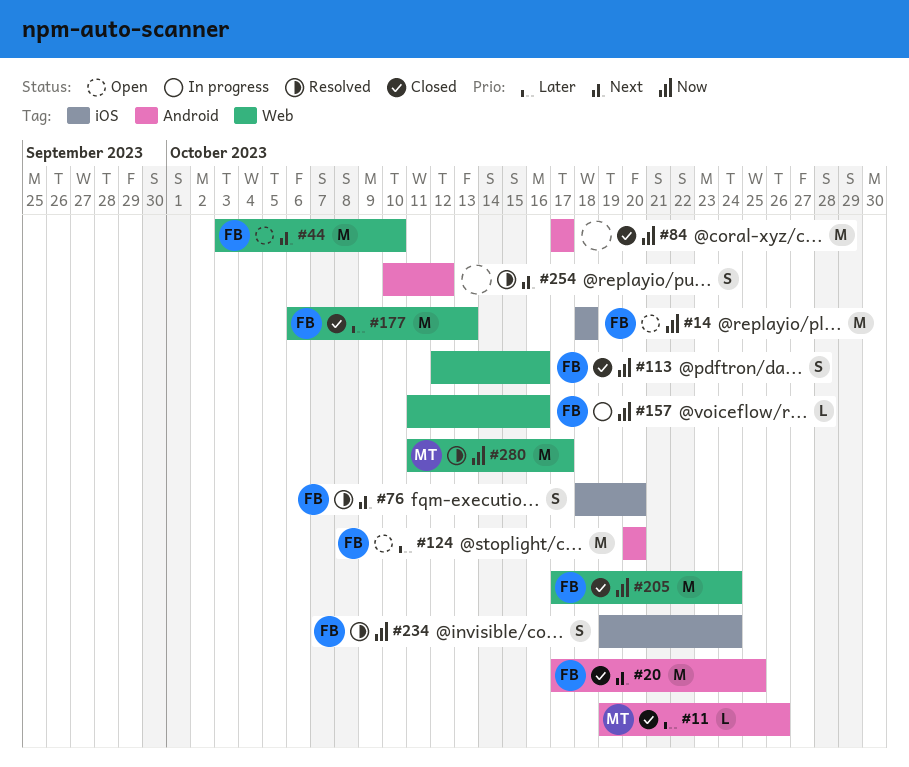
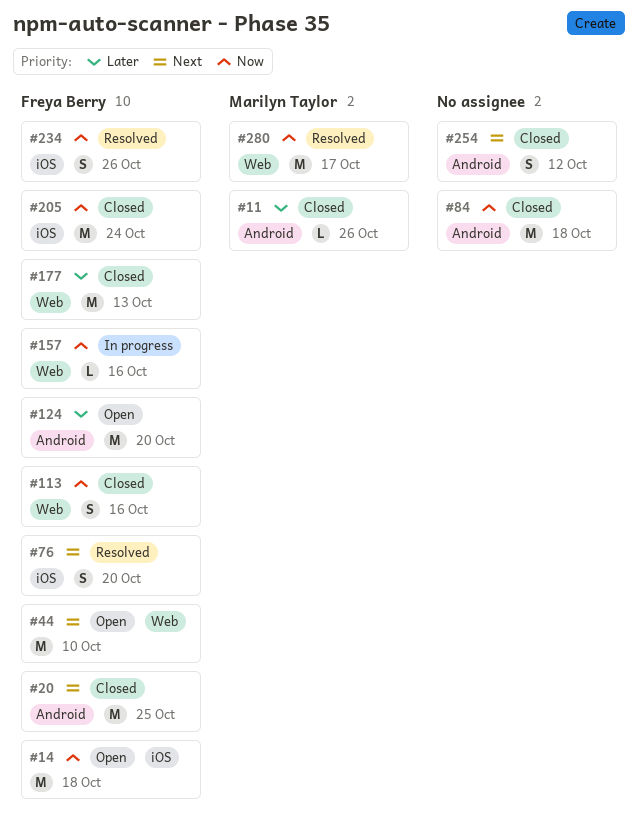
#84, due: Oct 17 -> Oct 18
#205, label: Web -> iOS
#234, due: Oct 24 -> Oct 26
#254, status: Resolved -> Closed

